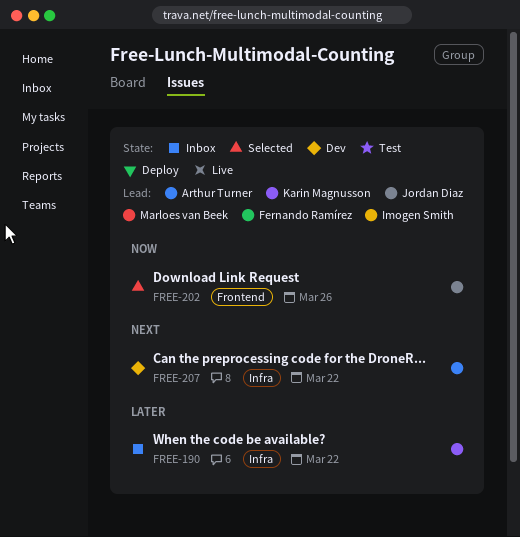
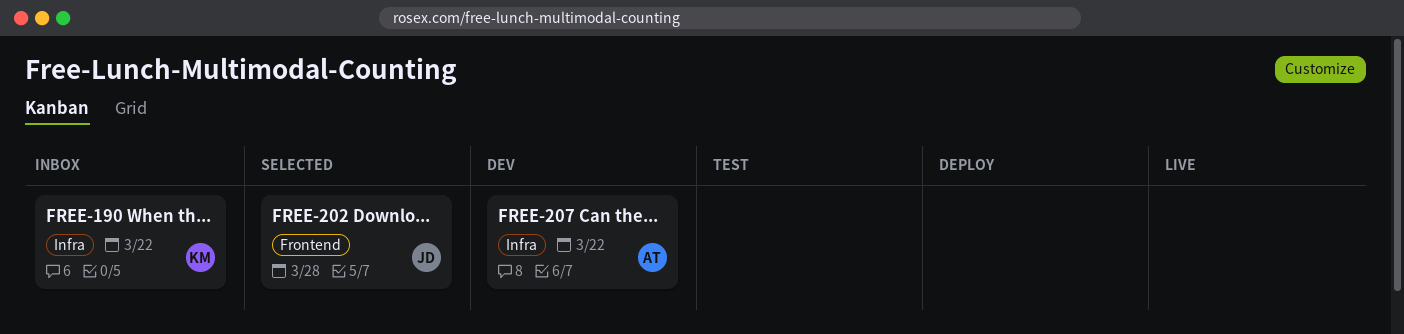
FREE-202, due: Mar 26 -> Mar 28

